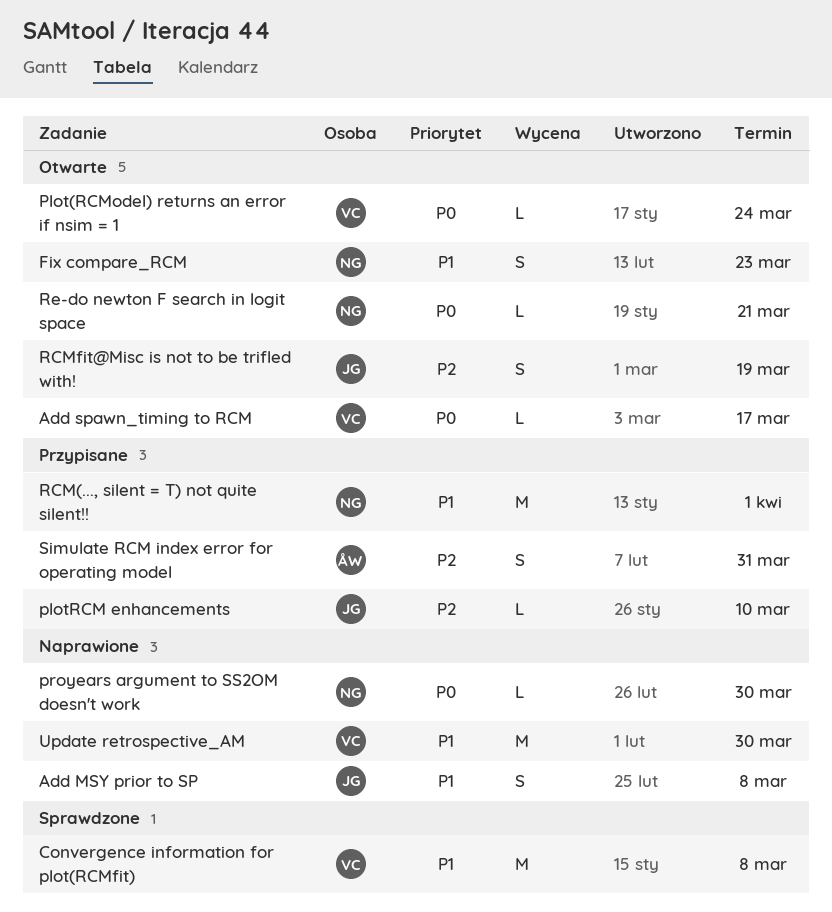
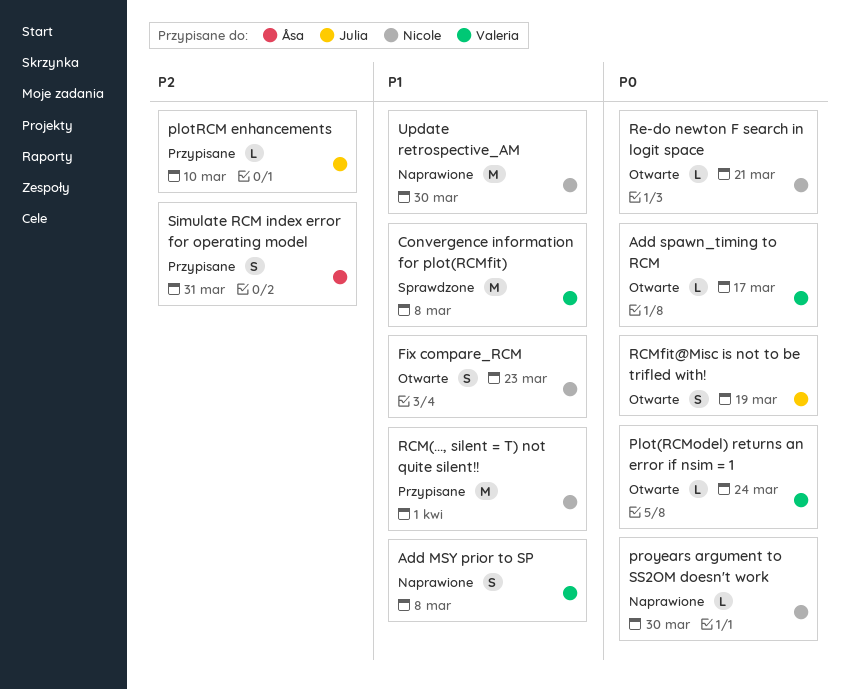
Add MSY prior to SP, owner: Julia -> Valeria
RCMfit@Misc is not to be trifled with!, priority: P2 -> P0
Update retrospective_AM, owner: Valeria -> Nicole

